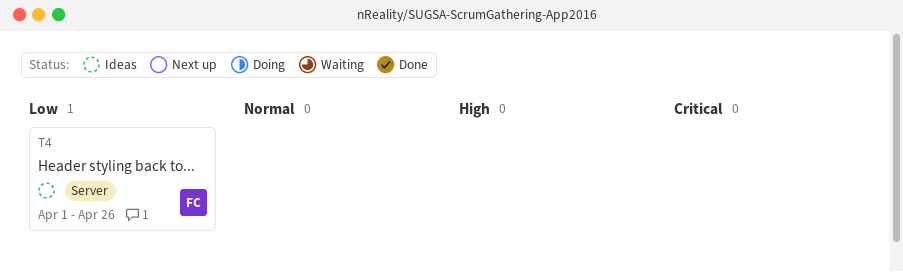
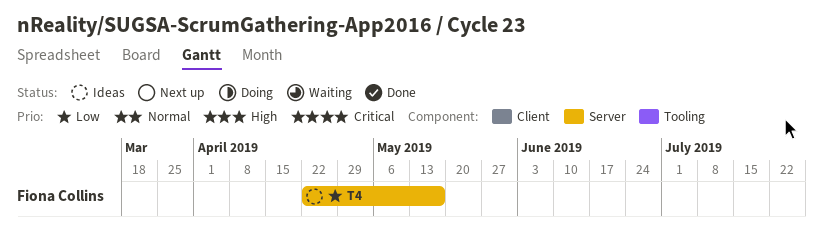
T4, start: Apr 1 -> Apr 22
T4, due: Apr 26 -> May 17

